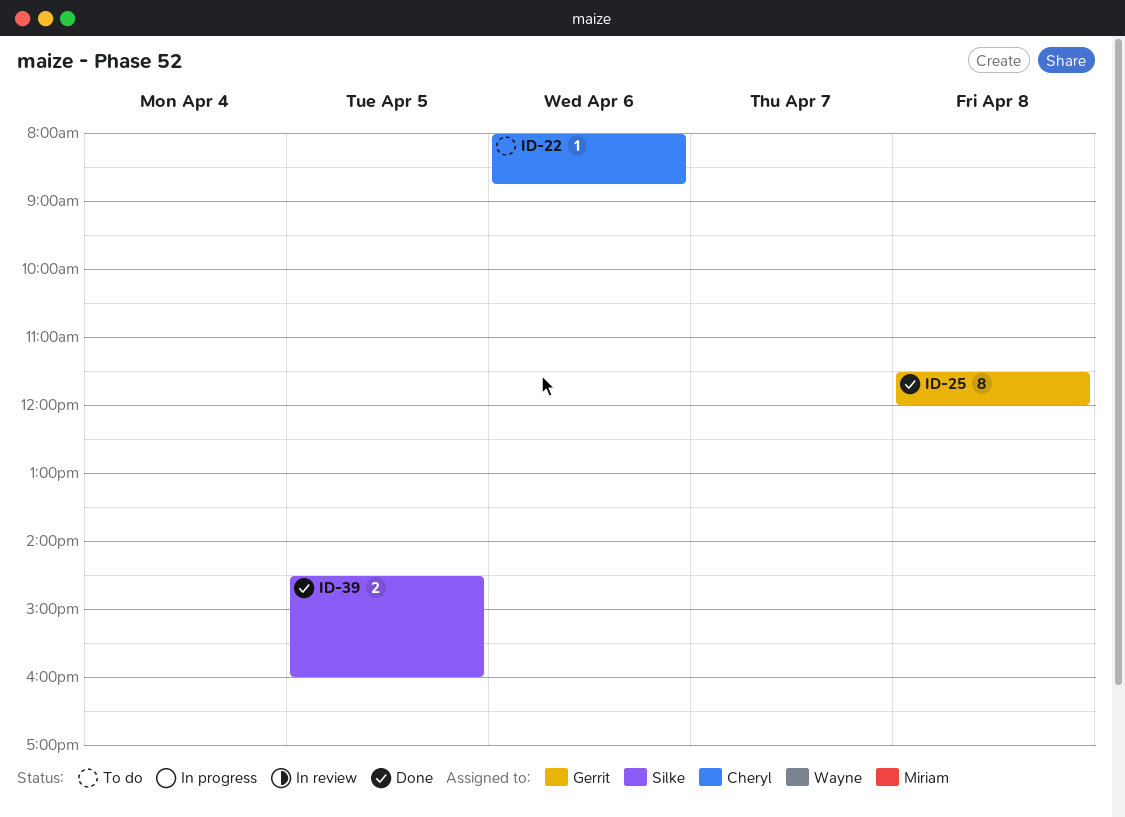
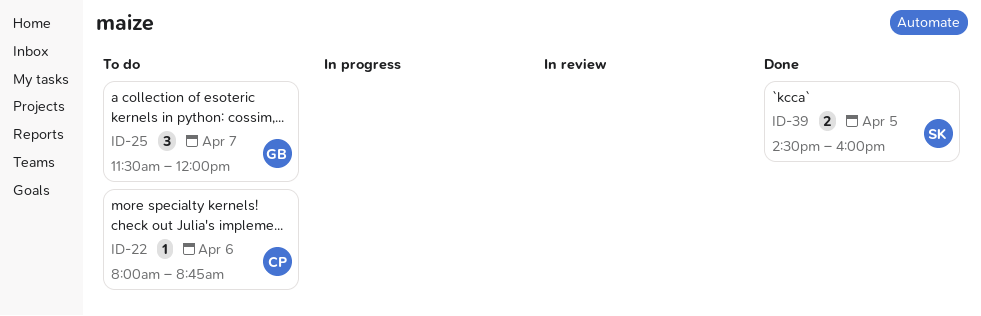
ID-25, status: Done -> To do
ID-25, estimate: 8 -> 3
ID-25, day: Apr 8 -> Apr 7

